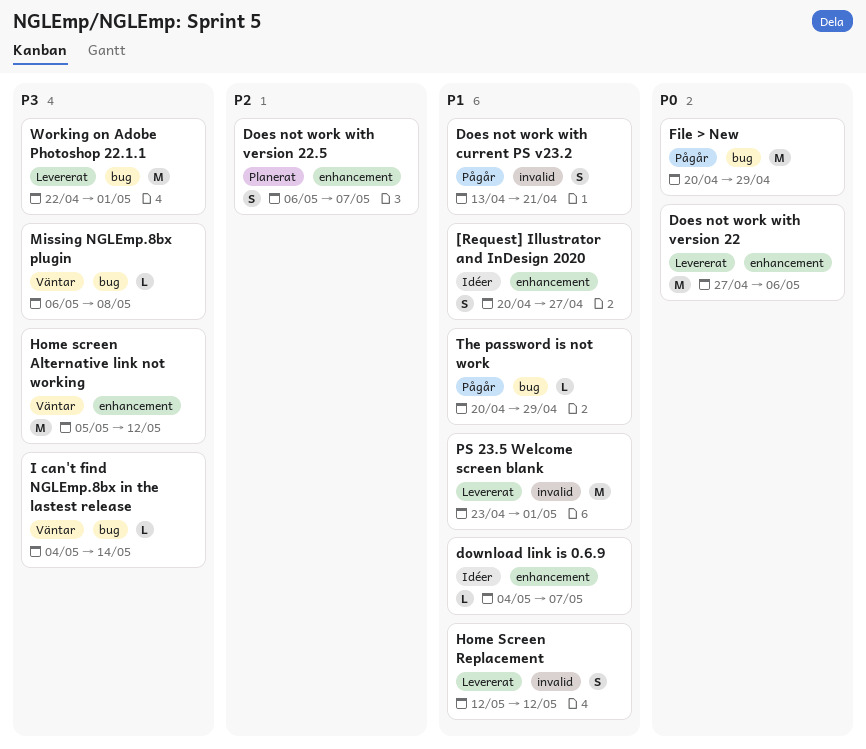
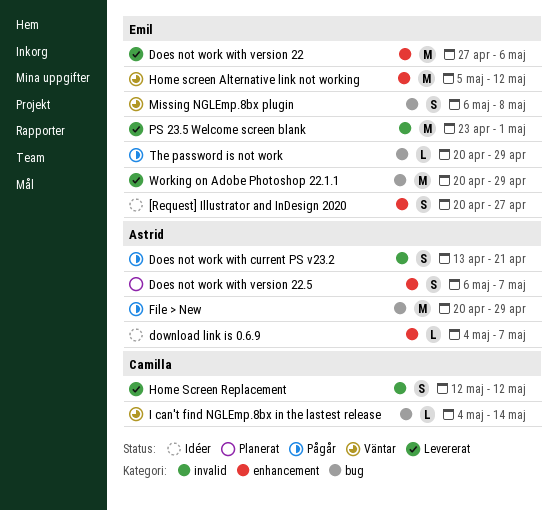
Missing NGLEmp.8bx plugin, estimate: L -> S
Working on Adobe Photoshop 22.1.1, start: Apr 22 -> Apr 20
Working on Adobe Photoshop 22.1.1, due: May 1 -> Apr 29

